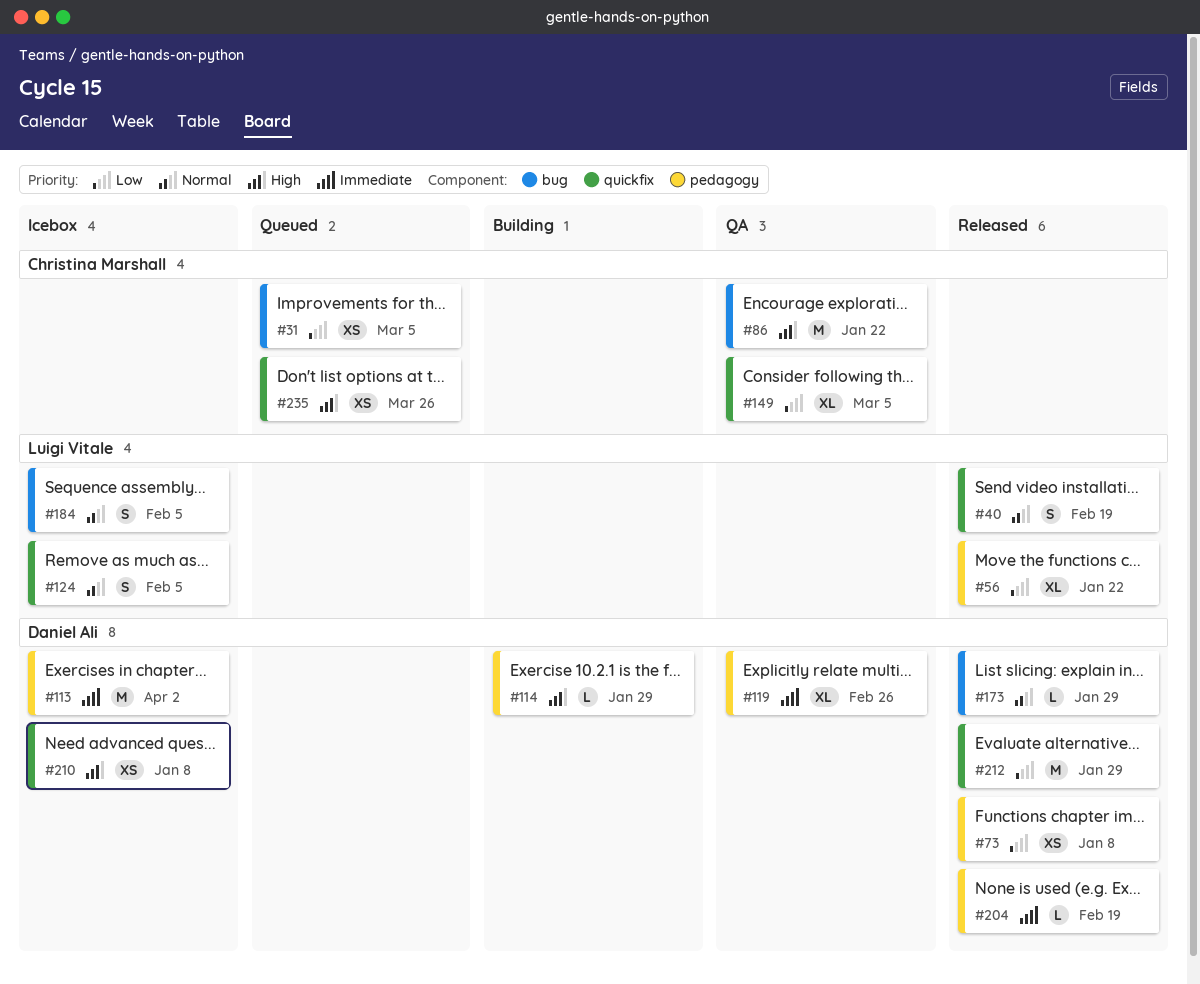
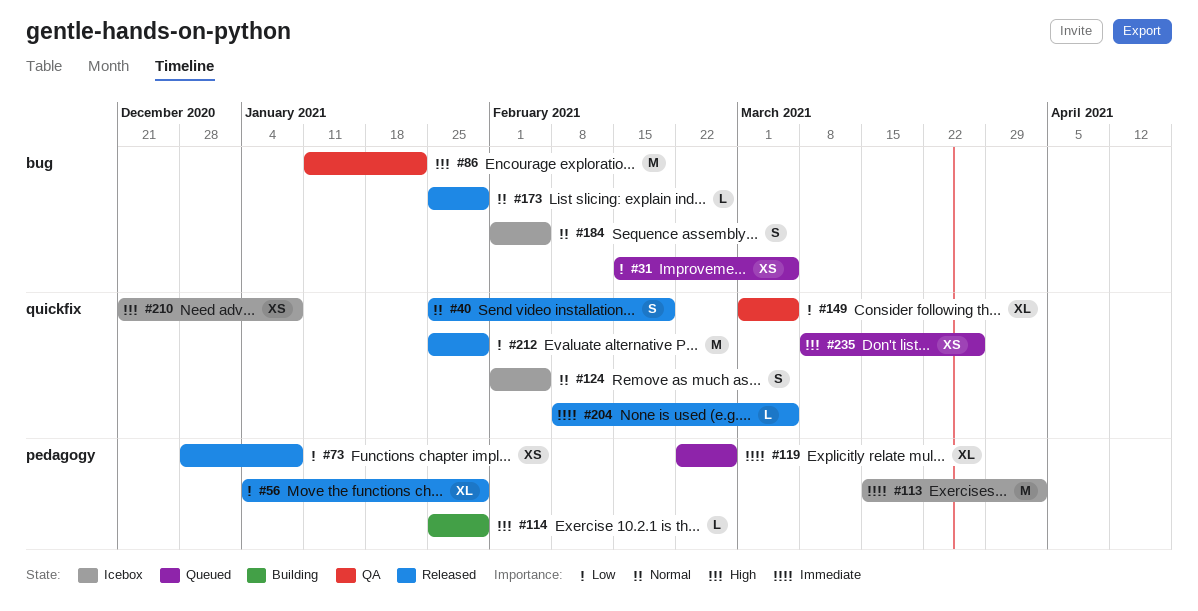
#56, due: Jan 22 -> Jan 29
#119, status: QA -> Queued
#204, label: pedagogy -> quickfix
#204, due: Feb 19 -> Mar 5

